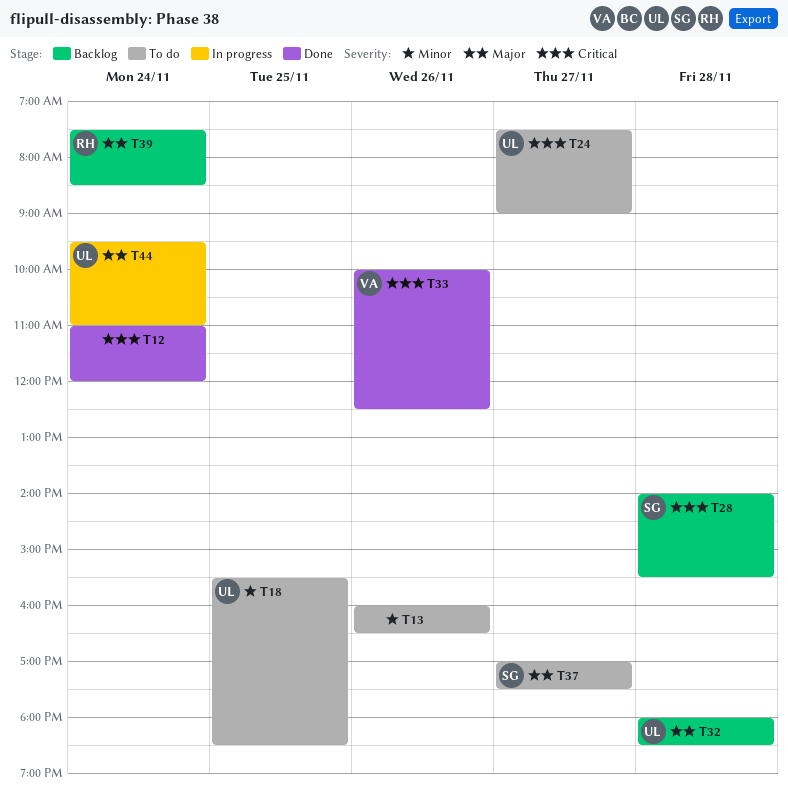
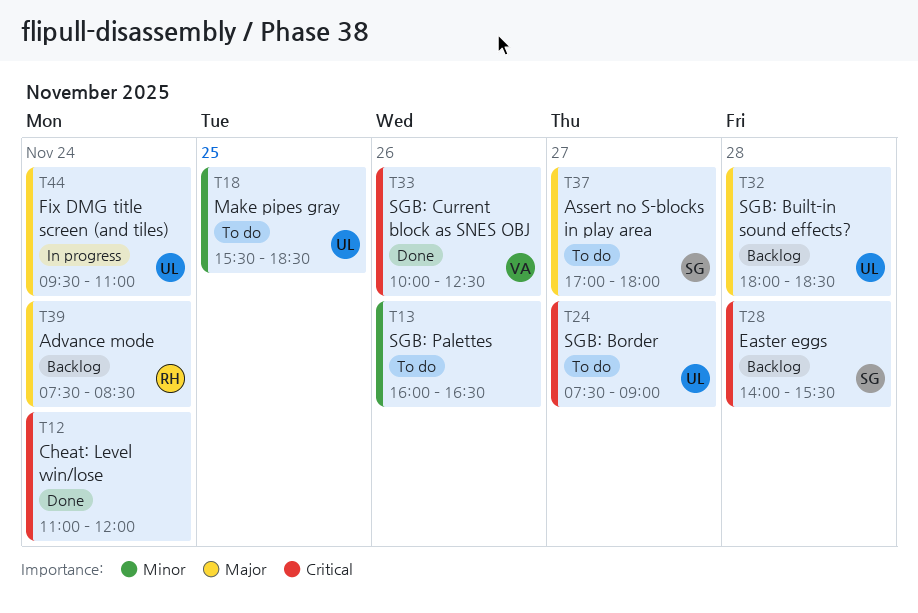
T37, ends: 17:30 -> 18:00

